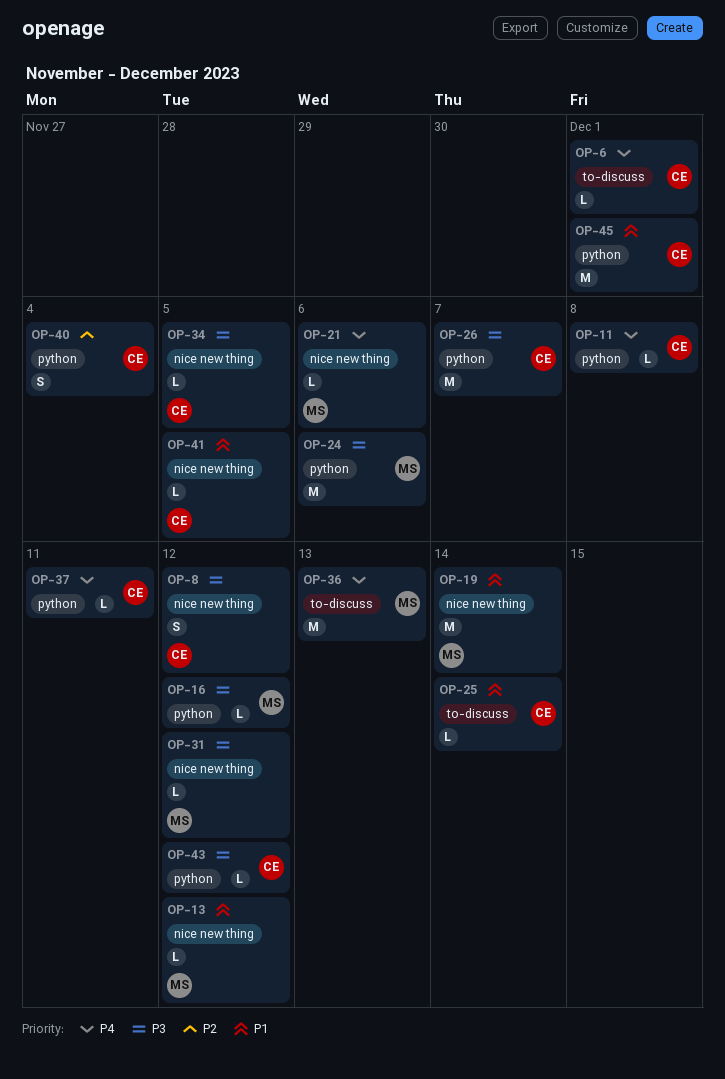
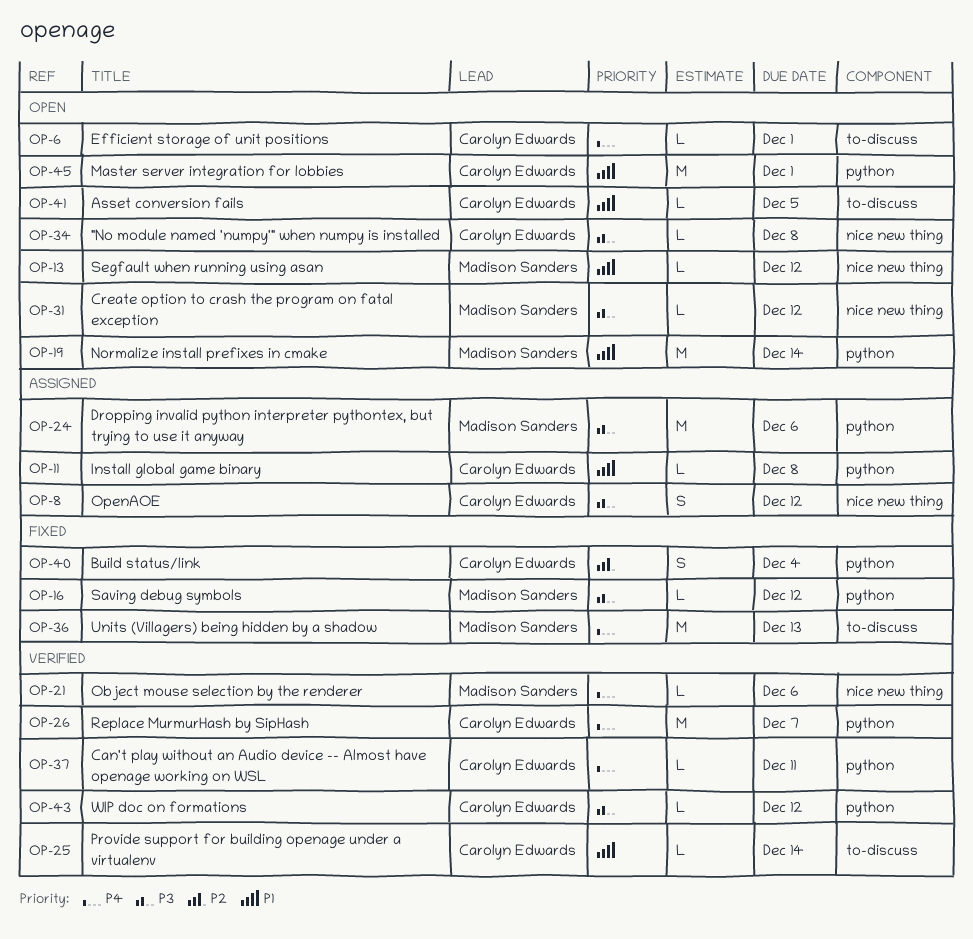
OP-11, priority: P4 -> P1
OP-19, label: nice new thing -> python
OP-26, priority: P3 -> P4
OP-34, due: Dec 5 -> Dec 8
OP-41, label: nice new thing -> to-discuss

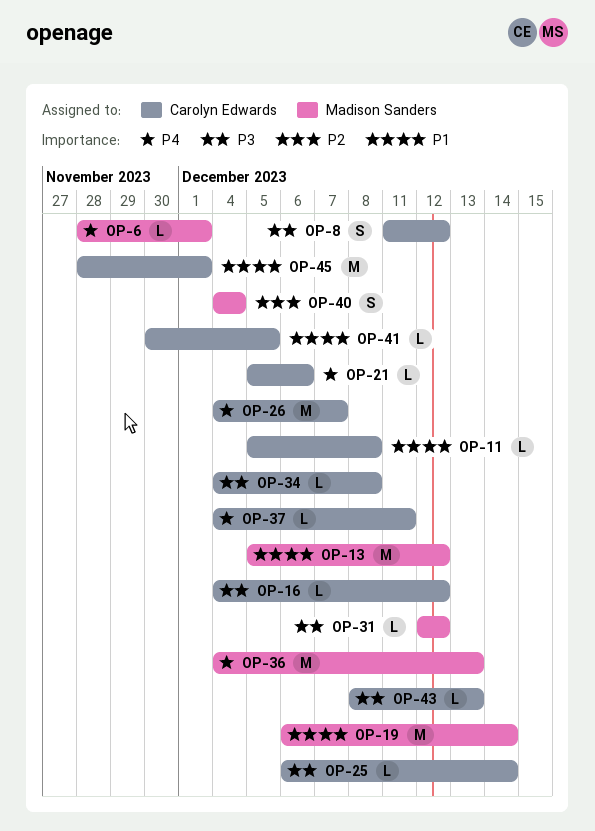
OP-6, owner: Carolyn Edwards -> Madison Sanders
OP-13, estimate: L -> M
OP-16, owner: Madison Sanders -> Carolyn Edwards
OP-21, owner: Madison Sanders -> Carolyn Edwards
OP-24: present -> none
OP-25, priority: P1 -> P3
OP-40, owner: Carolyn Edwards -> Madison Sanders
OP-43, due: Dec 12 -> Dec 13

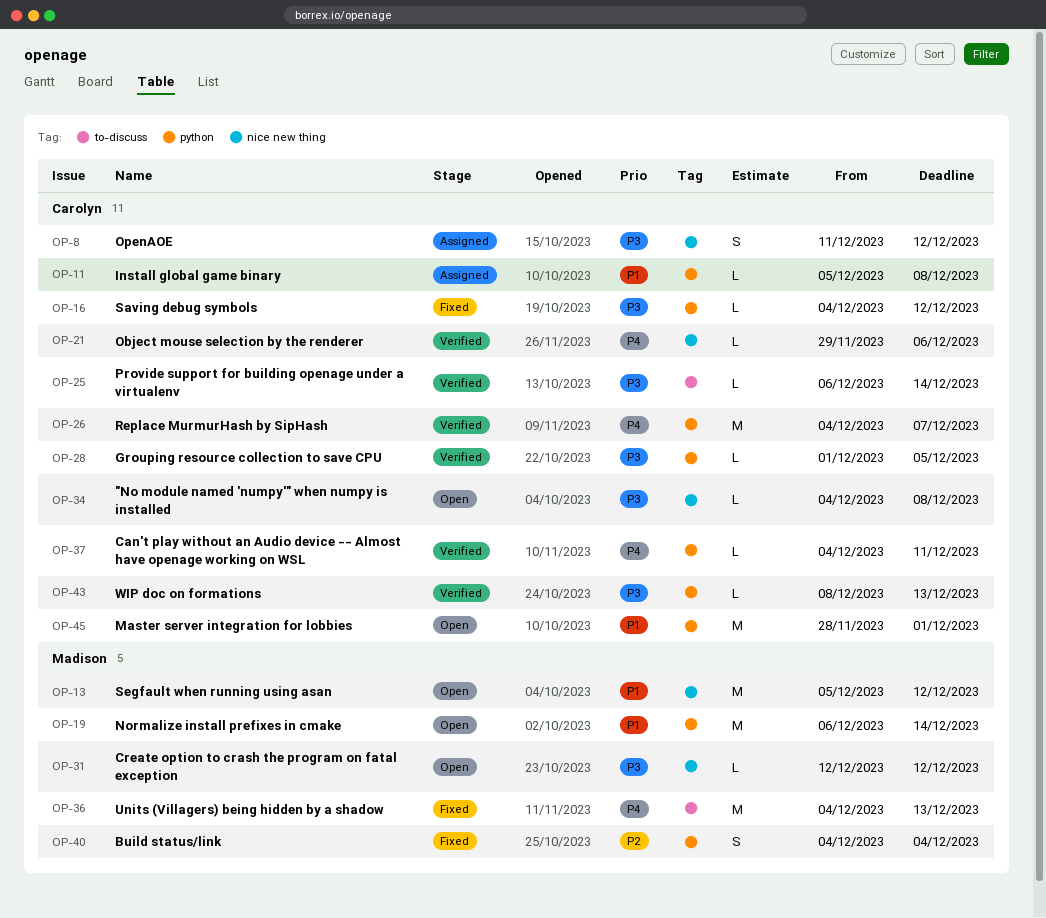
OP-6: present -> none
OP-21, start: Dec 5 -> Nov 29
OP-28: none -> present
OP-41: present -> none

